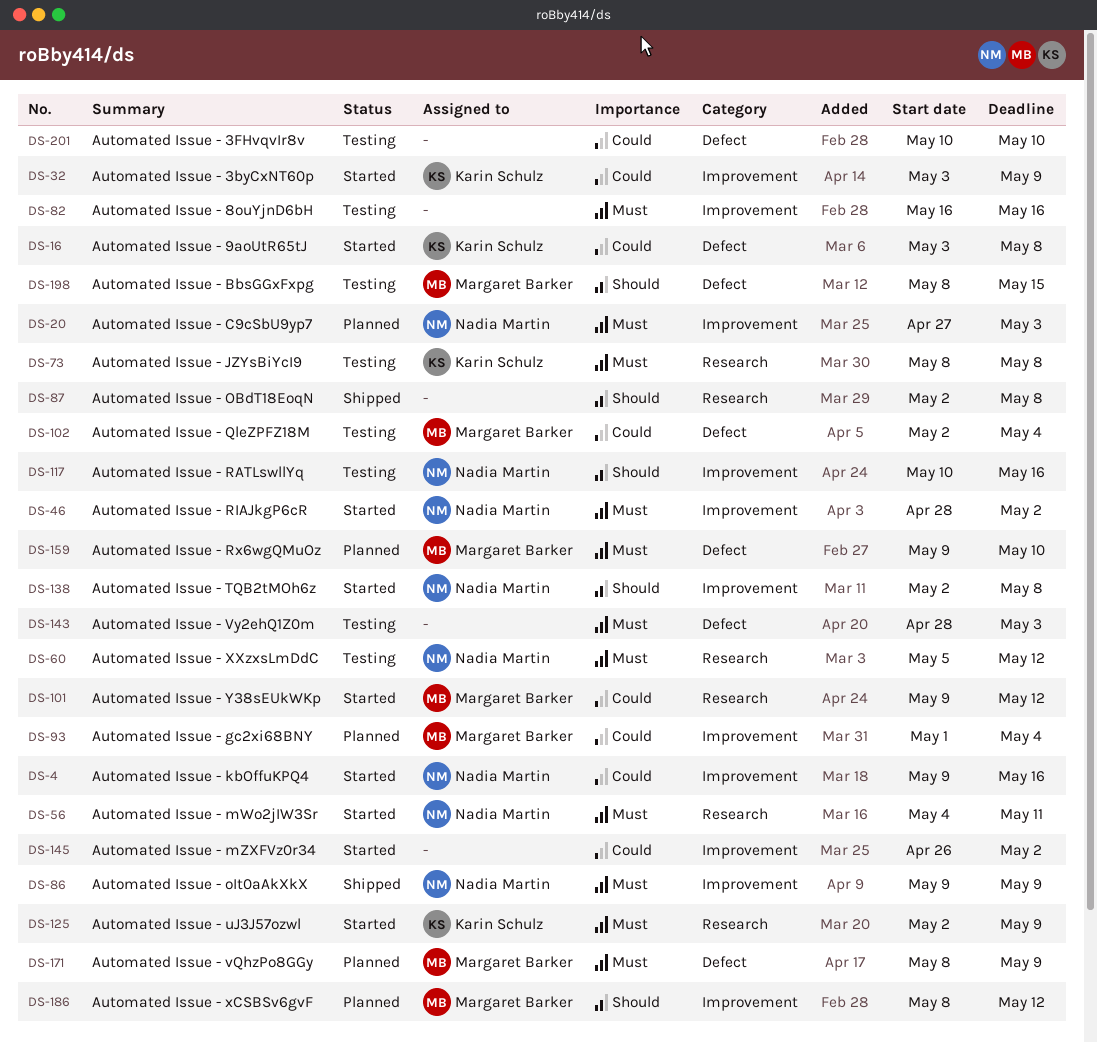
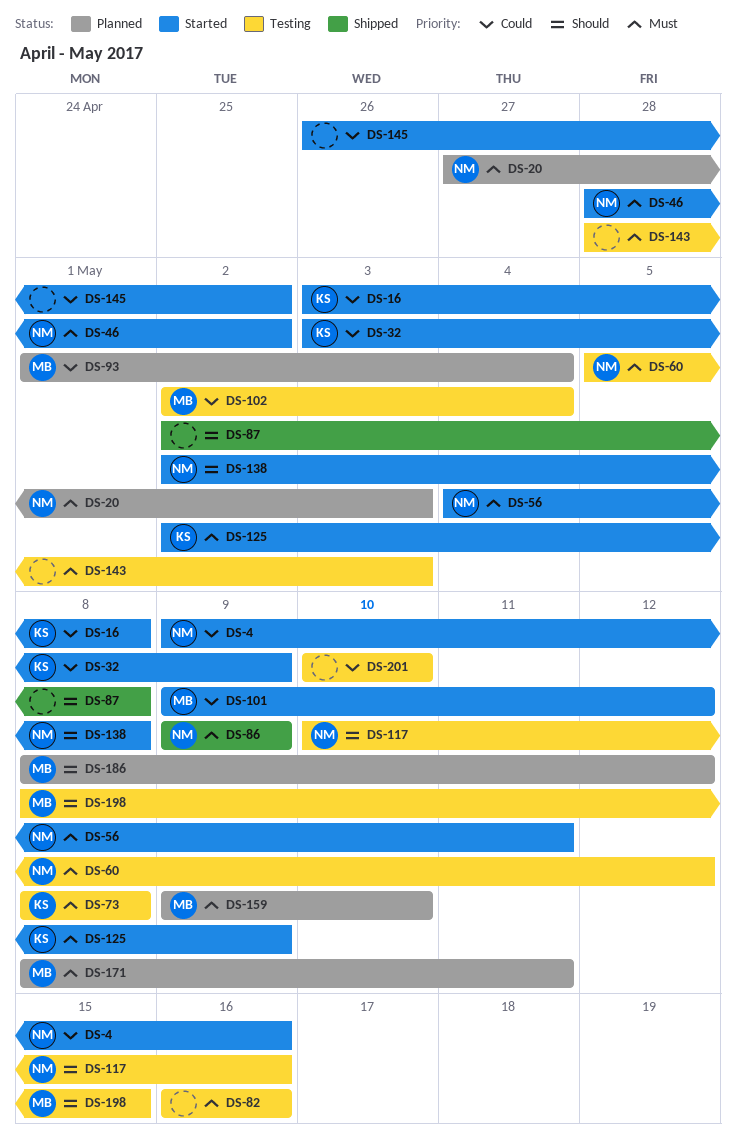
DS-171, due: May 9 -> May 11

